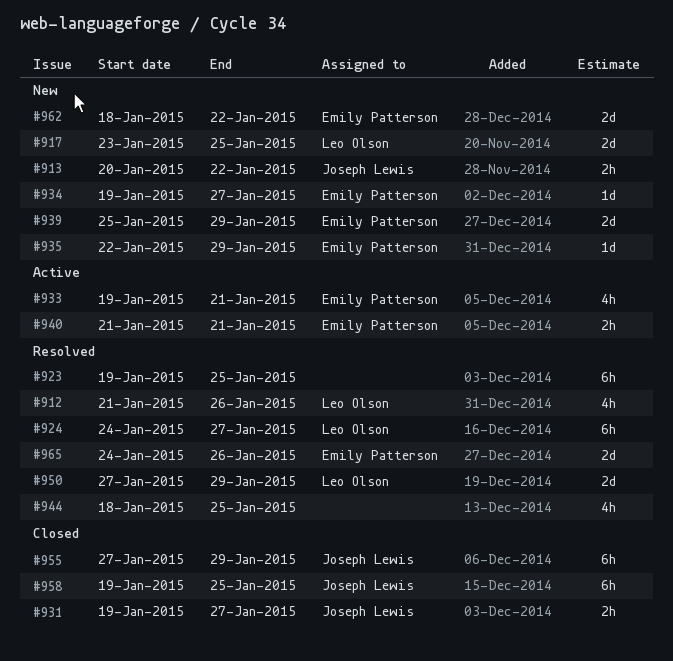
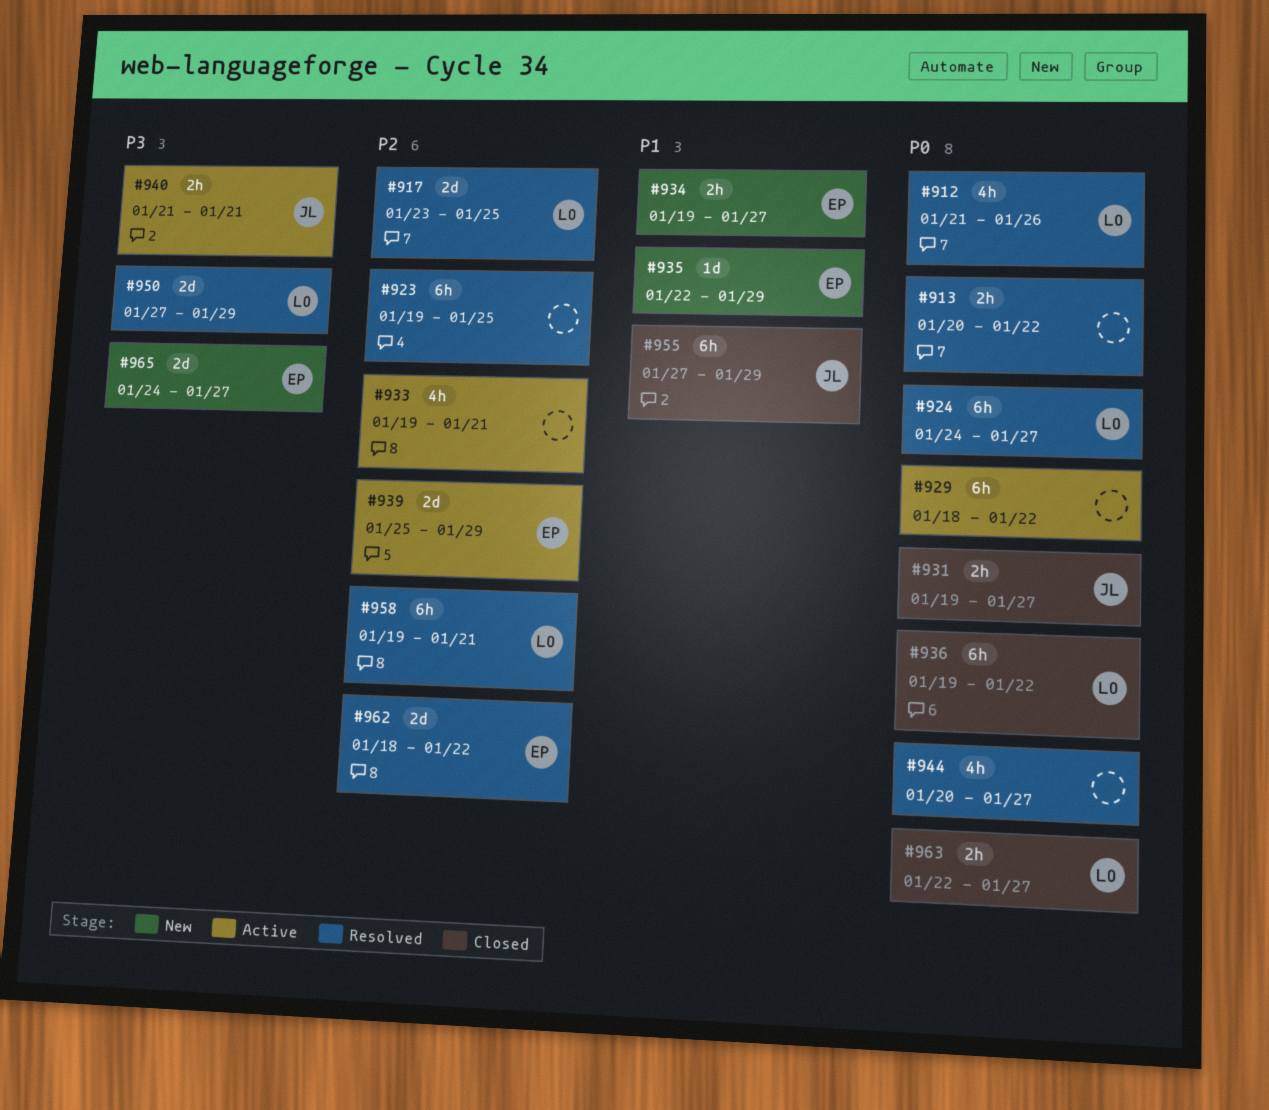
#913, status: New -> Resolved
#913, owner: Joseph Lewis -> none
#917, status: New -> Resolved
#929: none -> present
#933, owner: Emily Patterson -> none
#934, estimate: 1d -> 2h
#936: none -> present
#939, status: New -> Active
#940, owner: Emily Patterson -> Joseph Lewis
#944, start: Jan 18 -> Jan 20
#944, due: Jan 25 -> Jan 27
#958, status: Closed -> Resolved
#958, owner: Joseph Lewis -> Leo Olson
#958, due: Jan 25 -> Jan 21
#962, status: New -> Resolved
#963: none -> present
#965, status: Resolved -> New
#965, due: Jan 26 -> Jan 27

